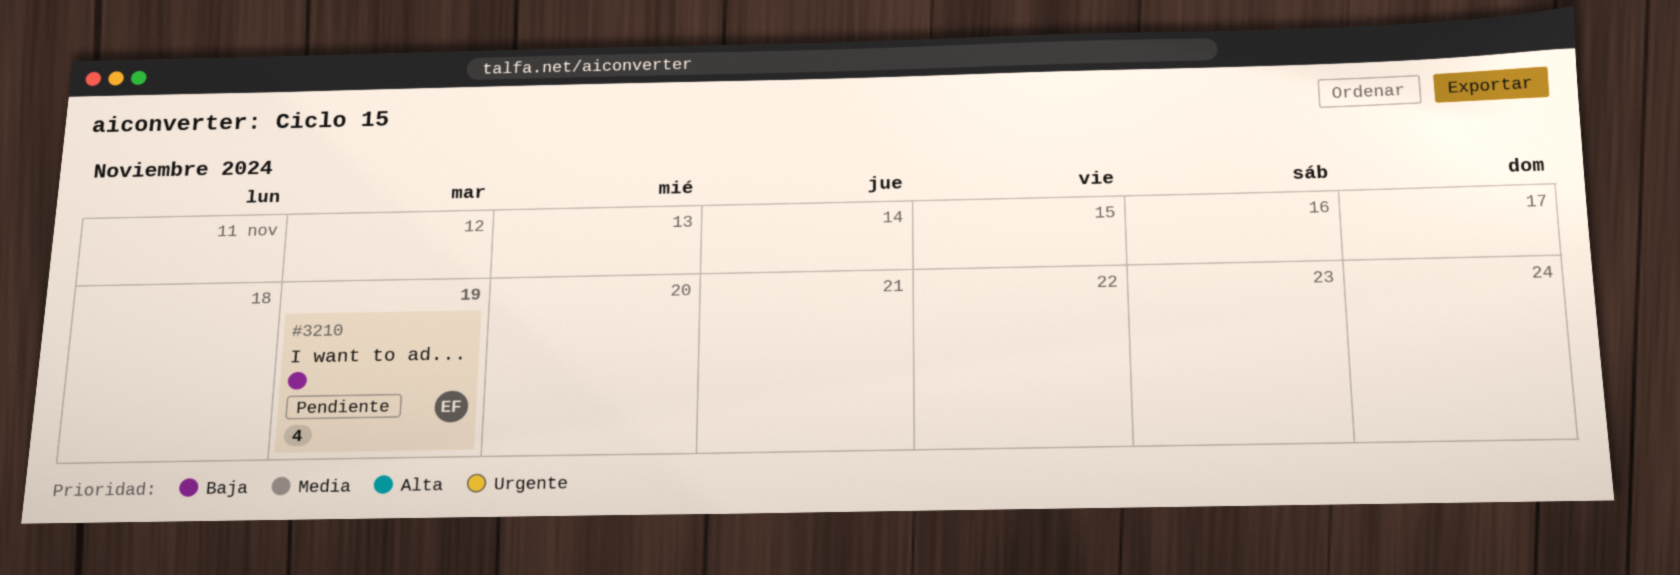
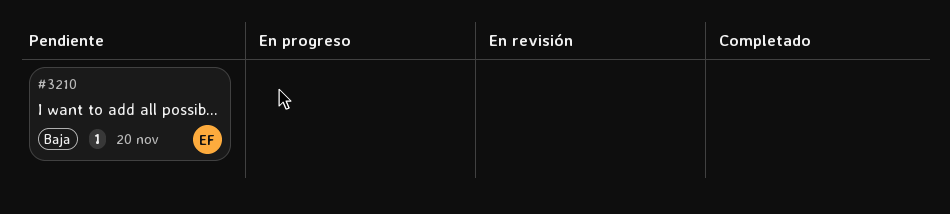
#3210, estimate: 4 -> 1
#3210, due: Nov 19 -> Nov 20

